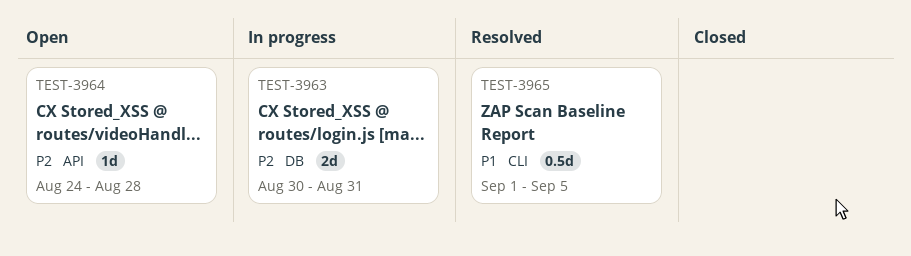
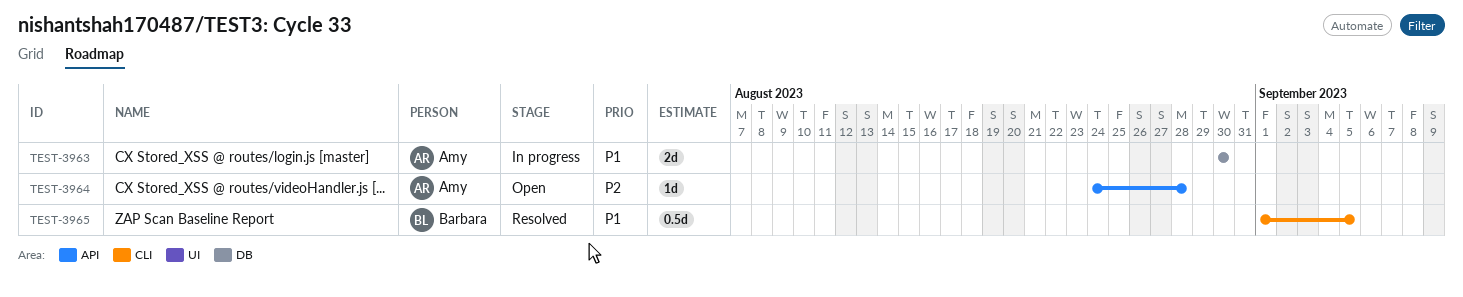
TEST-3963, priority: P2 -> P1
TEST-3963, due: Aug 31 -> Aug 30

